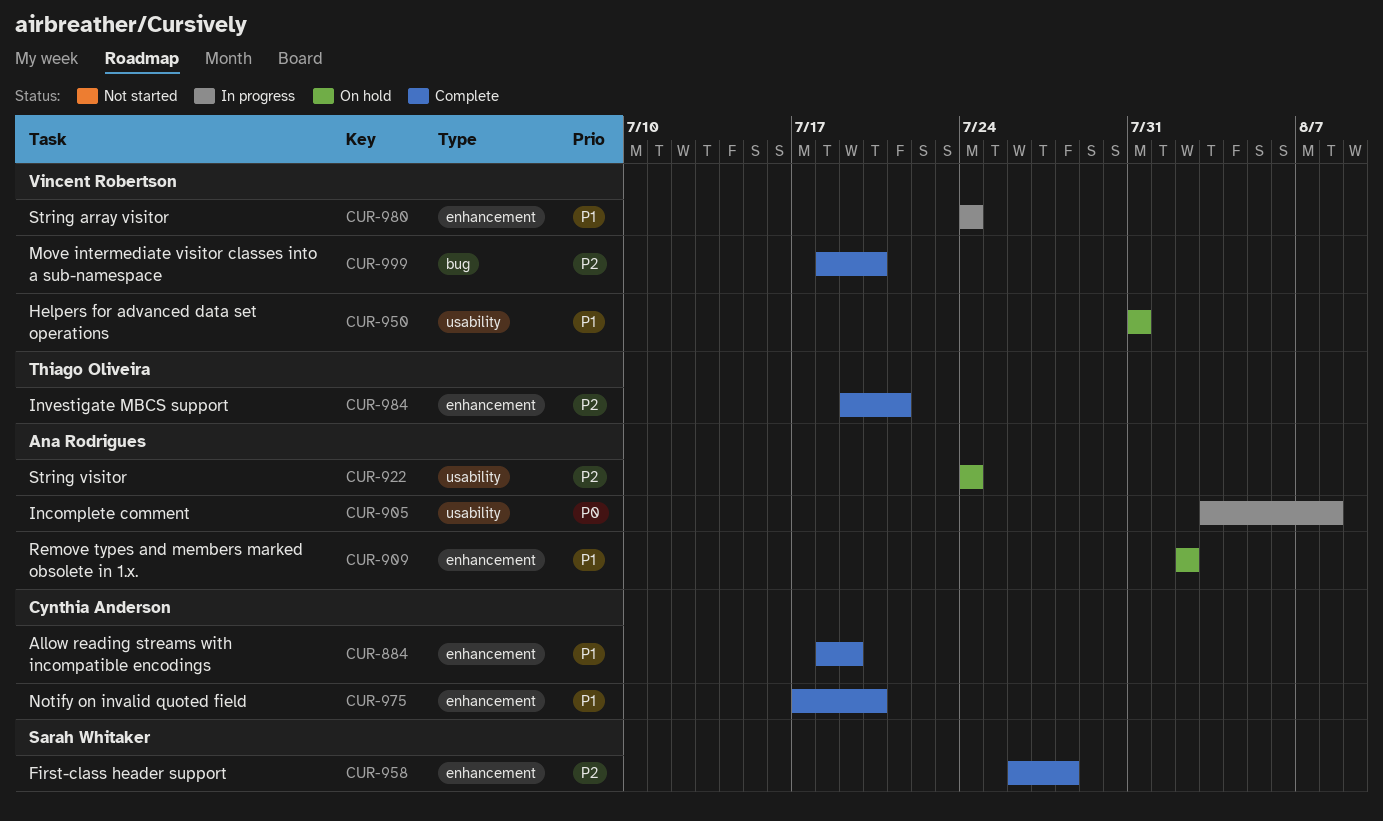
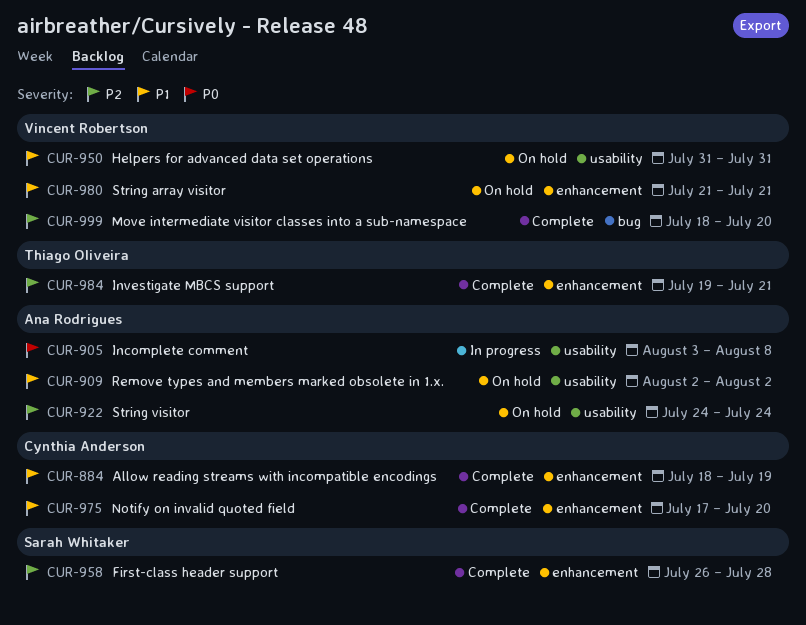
CUR-909, label: enhancement -> usability
CUR-980, status: In progress -> On hold
CUR-980, start: Jul 24 -> Jul 21
CUR-980, due: Jul 24 -> Jul 21

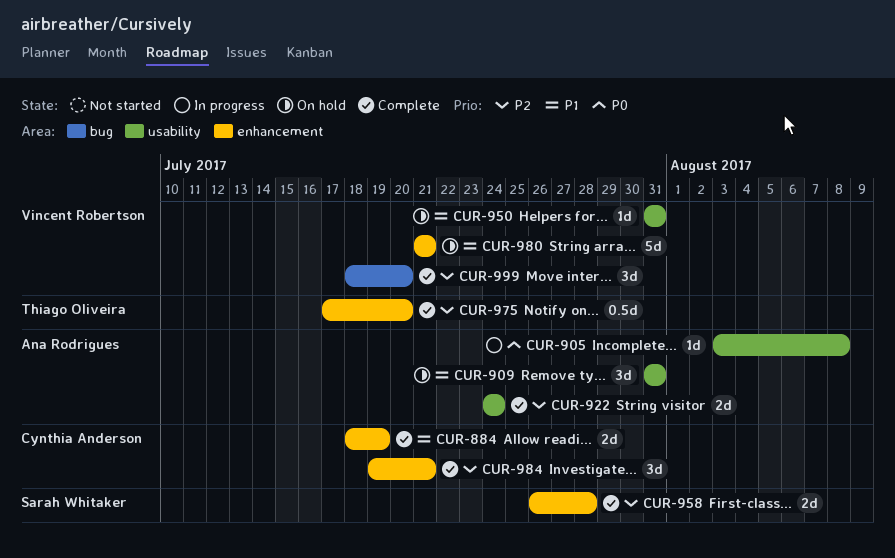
CUR-909, start: Aug 2 -> Jul 31
CUR-909, due: Aug 2 -> Jul 31
CUR-922, status: On hold -> Complete
CUR-975, owner: Cynthia Anderson -> Thiago Oliveira
CUR-975, priority: P1 -> P2
CUR-984, owner: Thiago Oliveira -> Cynthia Anderson

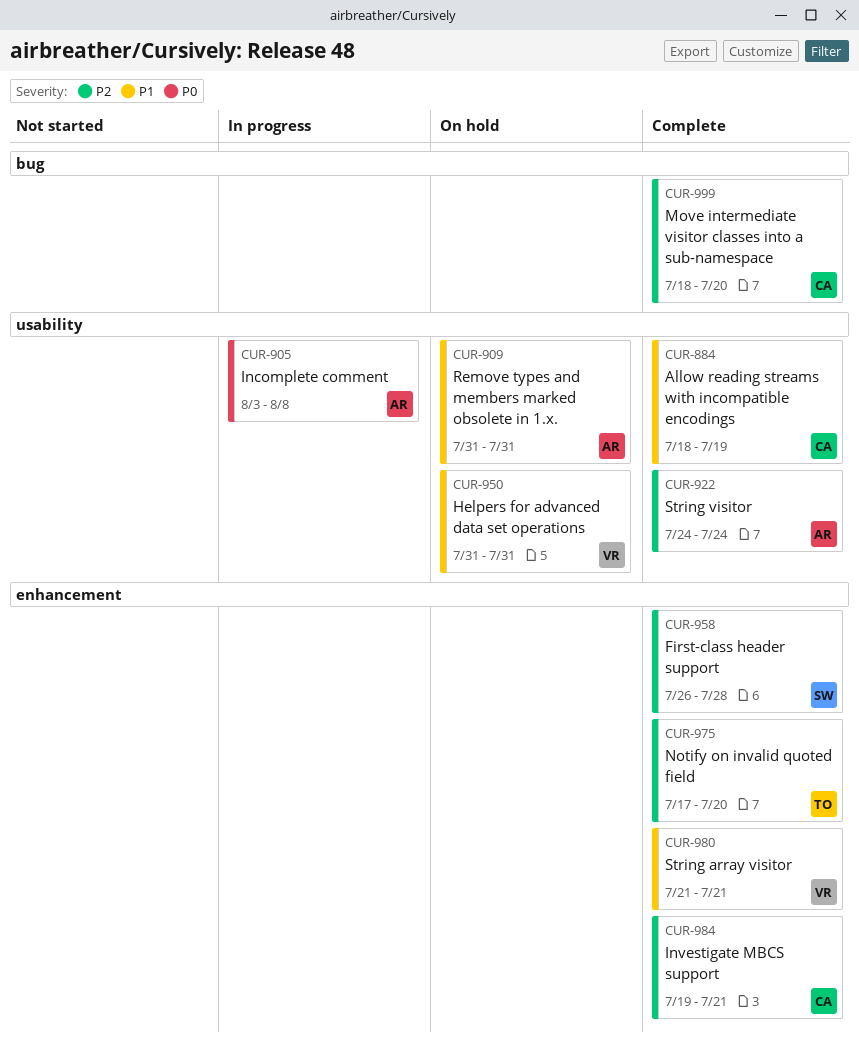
CUR-884, label: enhancement -> usability
CUR-980, status: On hold -> Complete
CUR-999, owner: Vincent Robertson -> Cynthia Anderson

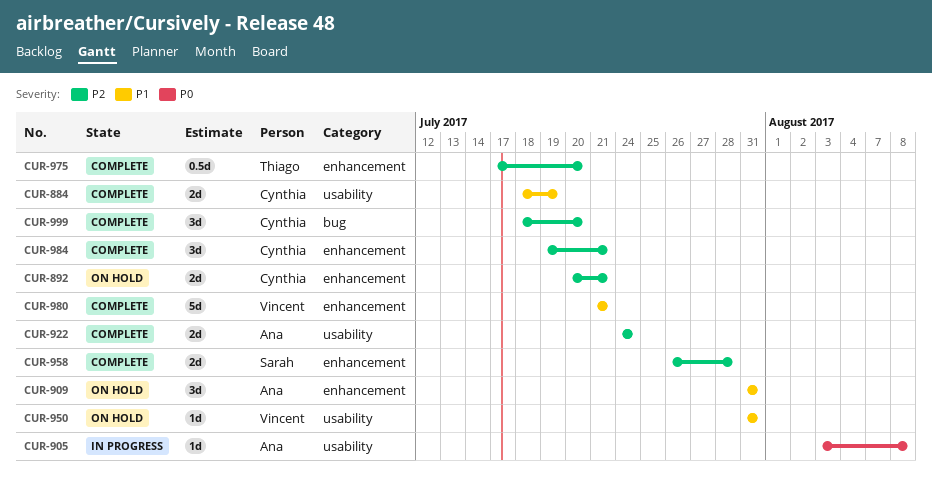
CUR-892: none -> present
CUR-909, label: usability -> enhancement

